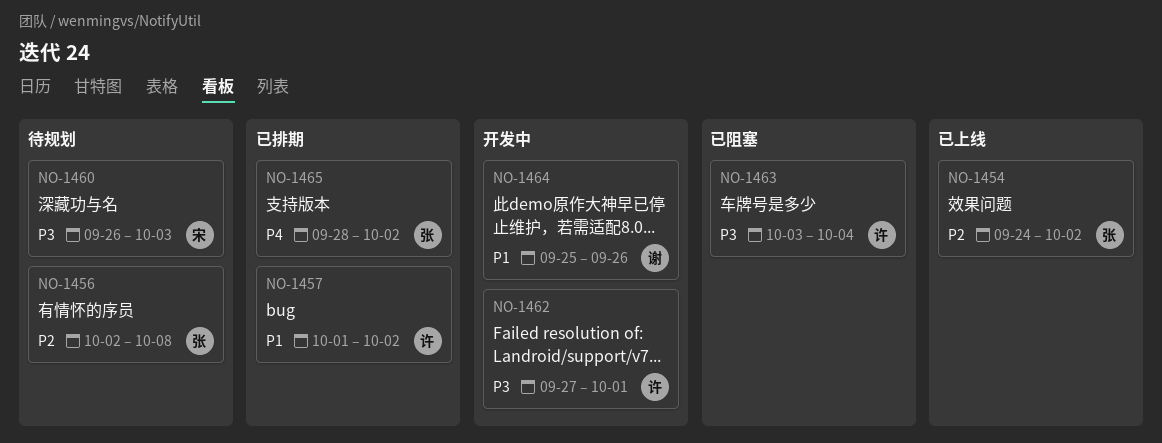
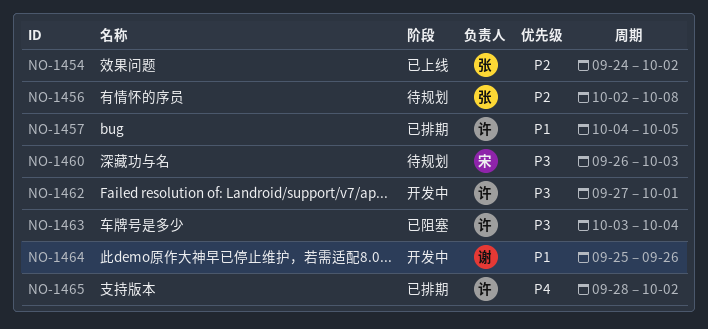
NO-1457, start: Oct 1 -> Oct 4
NO-1457, due: Oct 2 -> Oct 5
NO-1465, owner: 张 -> 许

